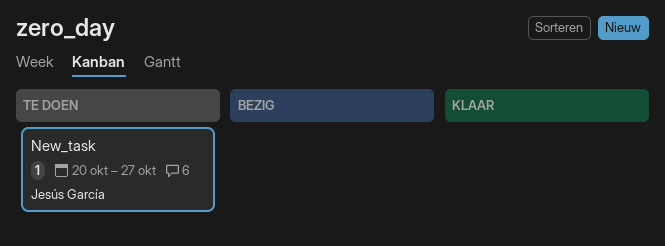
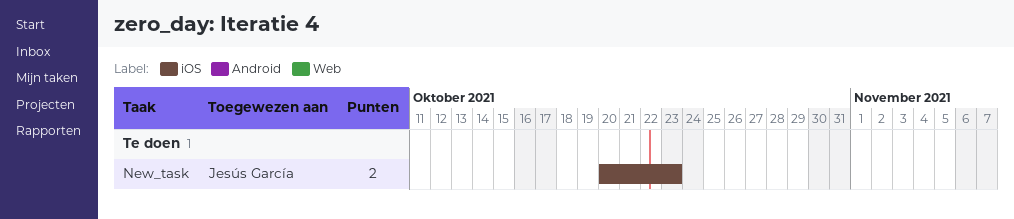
New_task, estimate: 1 -> 2
New_task, due: Oct 27 -> Oct 23

